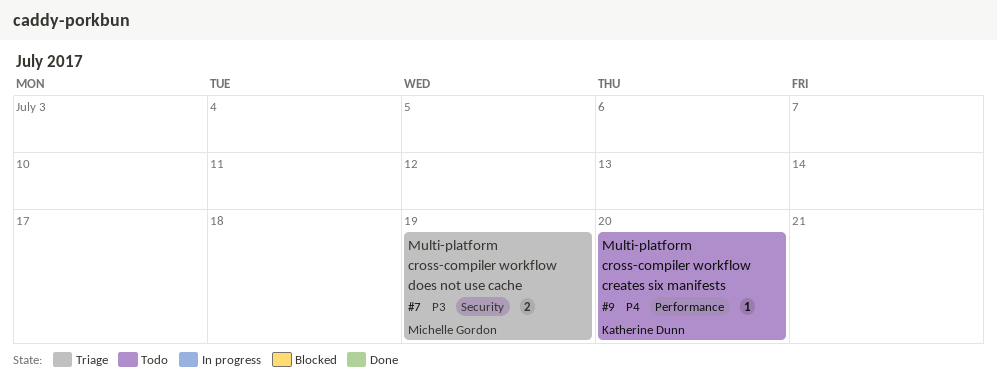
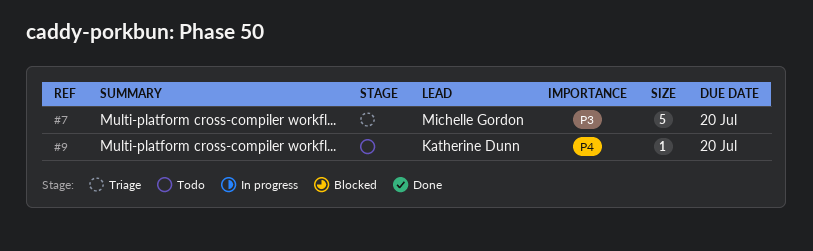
#7, estimate: 2 -> 5
#7, due: Jul 19 -> Jul 20

